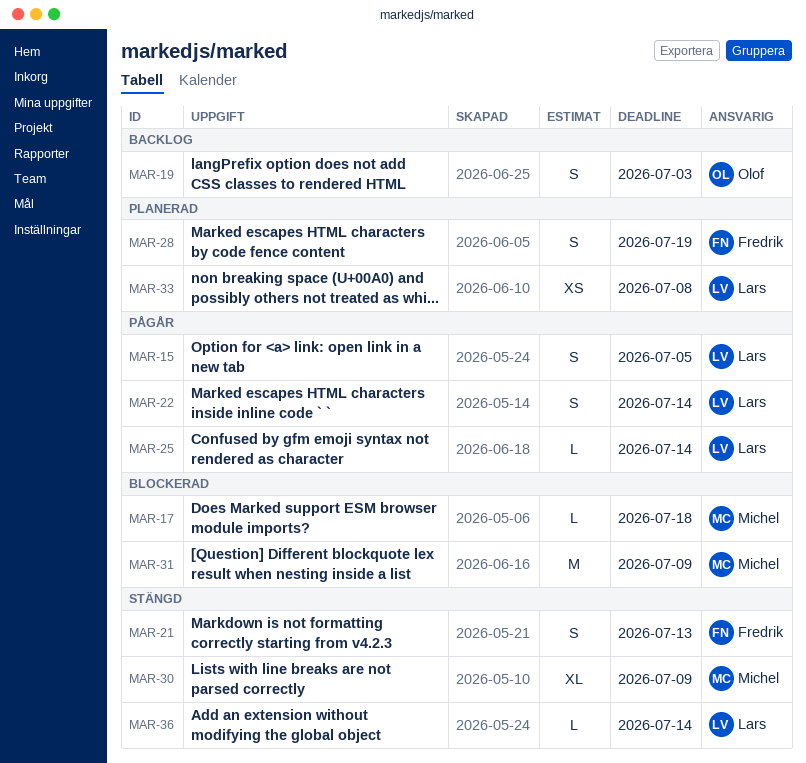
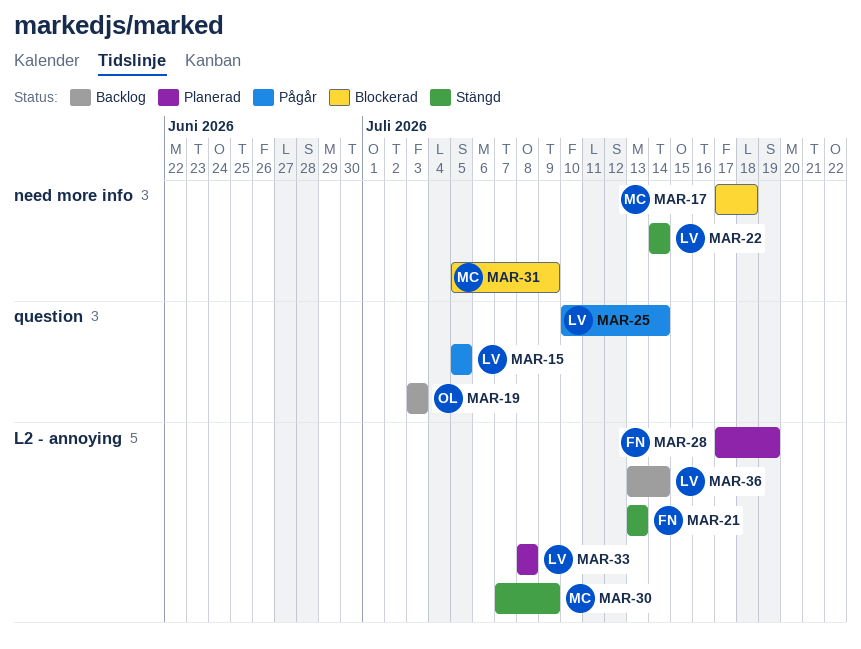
MAR-22, status: Pågår -> Stängd
MAR-36, status: Stängd -> Backlog

